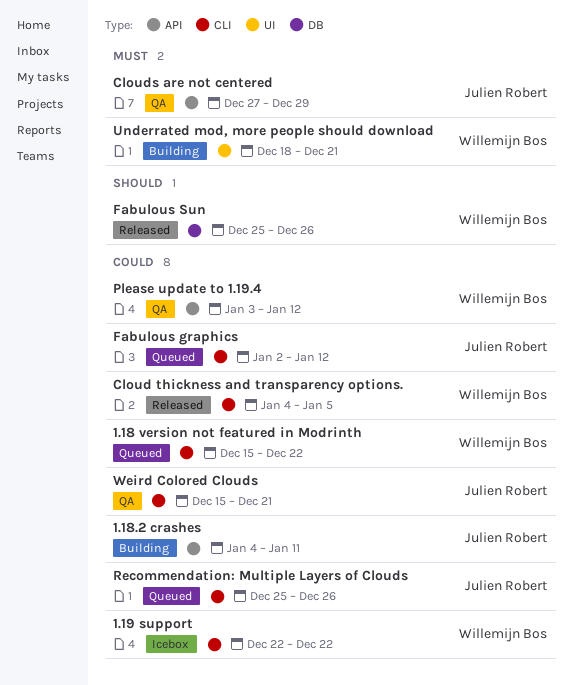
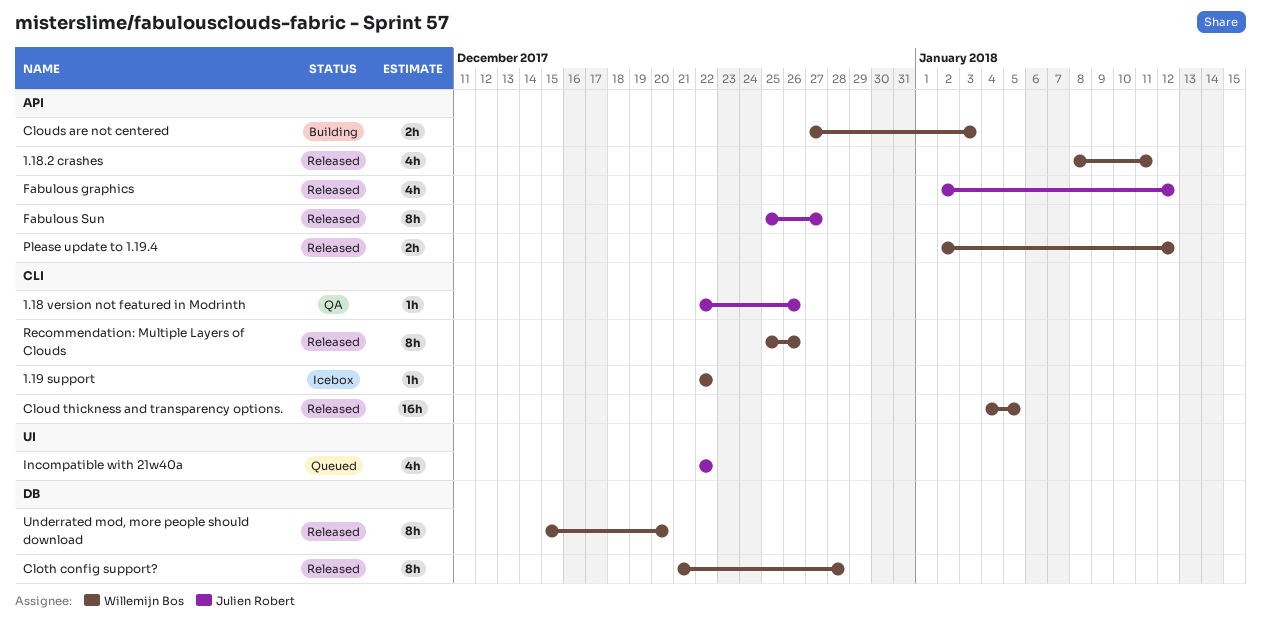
1.18 version not featured in Modrinth, status: Queued -> QA
1.18 version not featured in Modrinth, owner: Willemijn Bos -> Julien Robert
1.18 version not featured in Modrinth, start: Dec 15 -> Dec 22
1.18 version not featured in Modrinth, due: Dec 22 -> Dec 26
1.18.2 crashes, status: Building -> Released
1.18.2 crashes, owner: Julien Robert -> Willemijn Bos
1.18.2 crashes, start: Jan 4 -> Jan 8
Cloth config support?: none -> present
Clouds are not centered, status: QA -> Building
Clouds are not centered, owner: Julien Robert -> Willemijn Bos
Clouds are not centered, due: Dec 29 -> Jan 3
Fabulous graphics, status: Queued -> Released
Fabulous graphics, label: CLI -> API
Fabulous Sun, owner: Willemijn Bos -> Julien Robert
Fabulous Sun, label: DB -> API
Fabulous Sun, due: Dec 26 -> Dec 27
Incompatible with 21w40a: none -> present
Please update to 1.19.4, status: QA -> Released
Please update to 1.19.4, start: Jan 3 -> Jan 2
Recommendation: Multiple Layers of Clouds, status: Queued -> Released
Recommendation: Multiple Layers of Clouds, owner: Julien Robert -> Willemijn Bos
Underrated mod, more people should download, status: Building -> Released
Underrated mod, more people should download, label: UI -> DB
Underrated mod, more people should download, start: Dec 18 -> Dec 15
Underrated mod, more people should download, due: Dec 21 -> Dec 20
Weird Colored Clouds: present -> none

